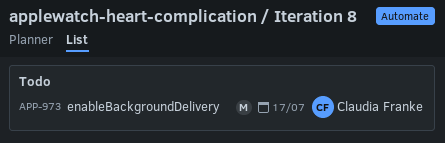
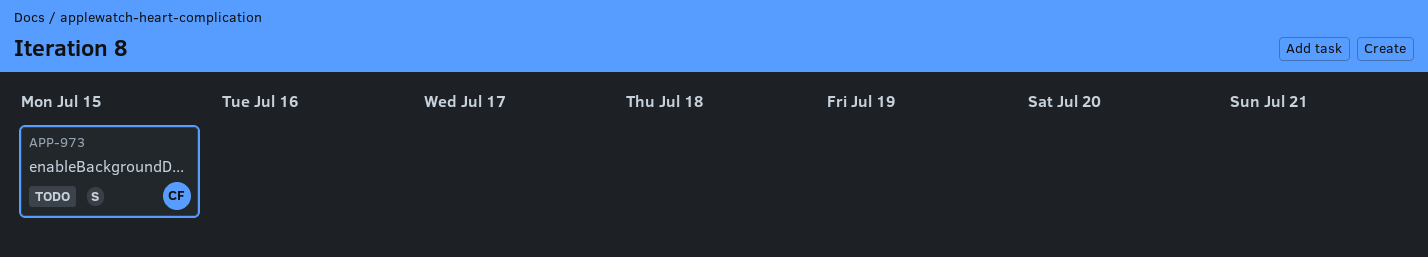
APP-973, estimate: M -> S
APP-973, due: Jul 17 -> Jul 15

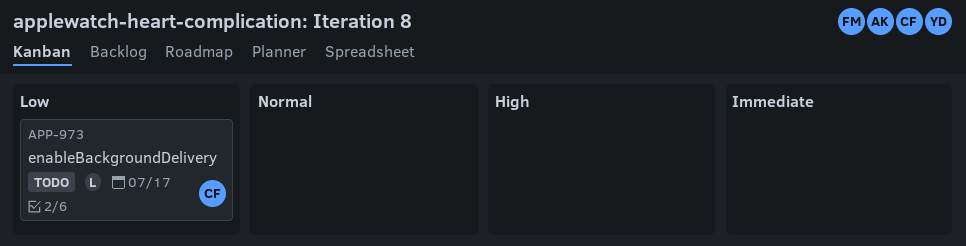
APP-973, estimate: S -> L
APP-973, due: Jul 15 -> Jul 17

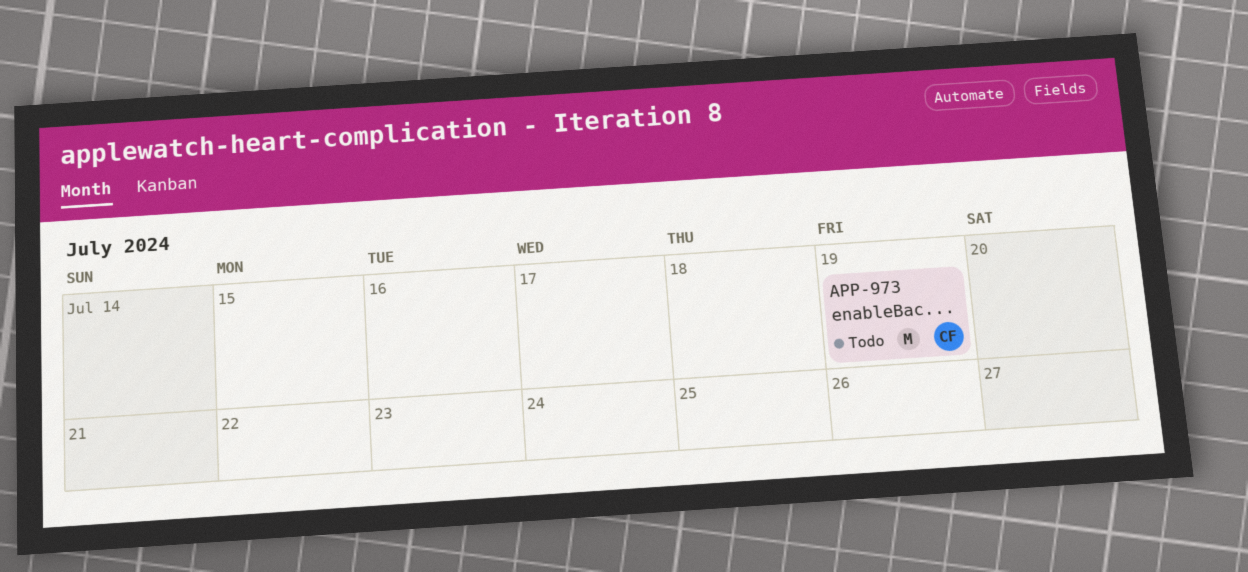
APP-973, estimate: L -> M
APP-973, due: Jul 17 -> Jul 19

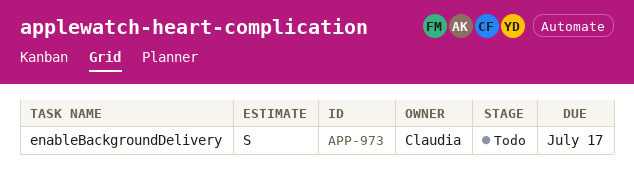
APP-973, estimate: M -> S
APP-973, due: Jul 19 -> Jul 17

